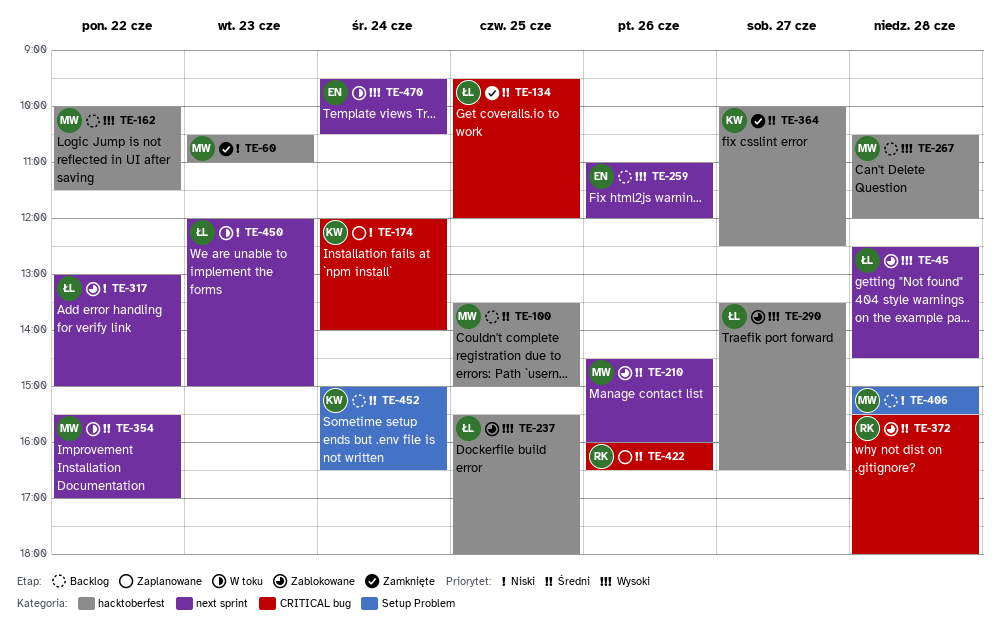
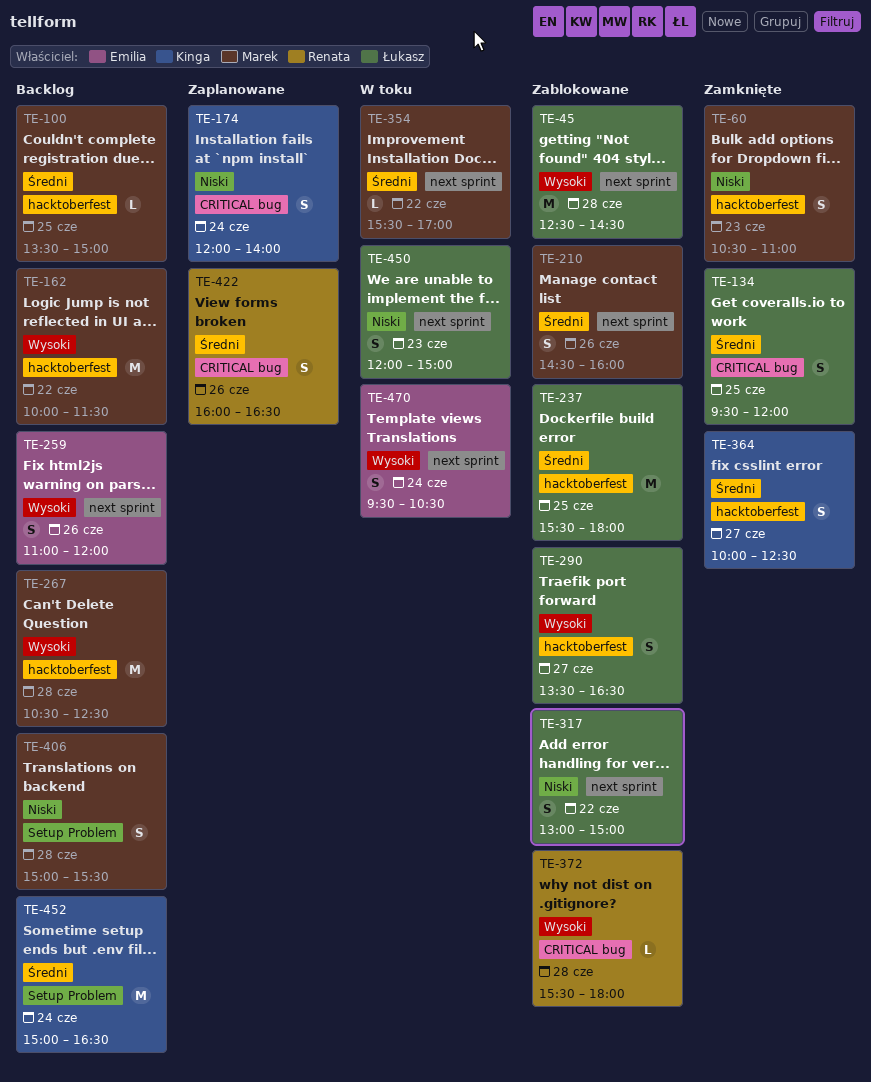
TE-237, priority: Wysoki -> Średni
TE-267, ends: 12:00 -> 12:30
TE-372, priority: Średni -> Wysoki

